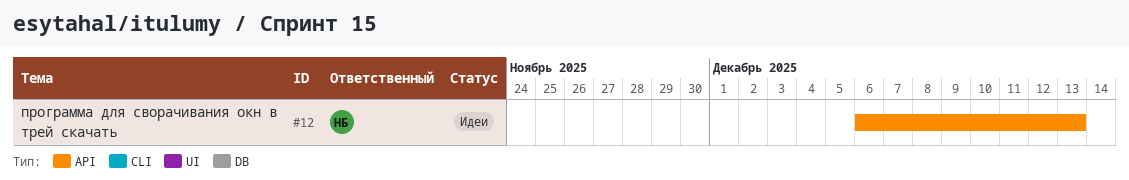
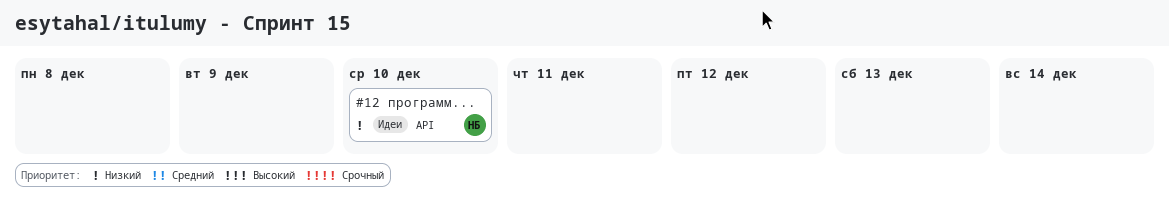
#12, due: Dec 13 -> Dec 10

